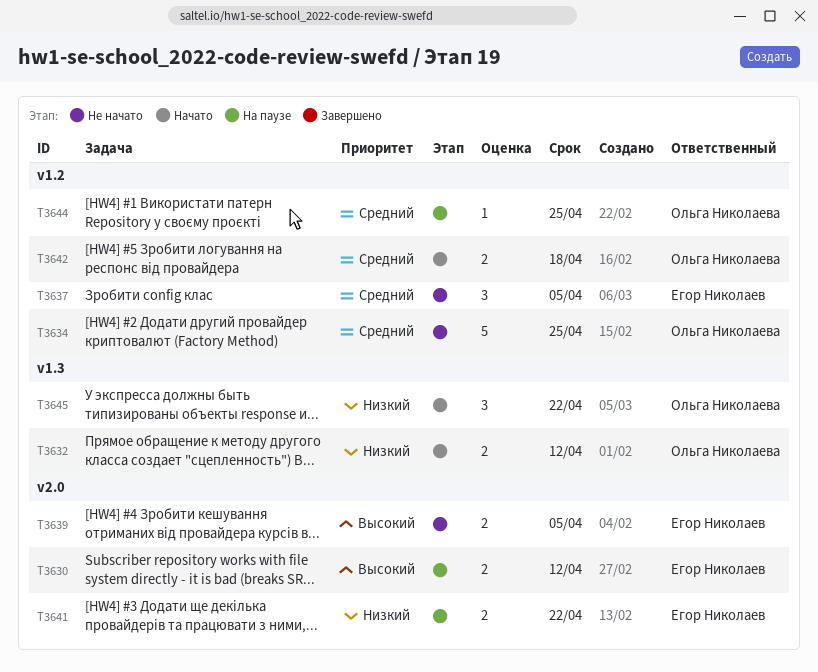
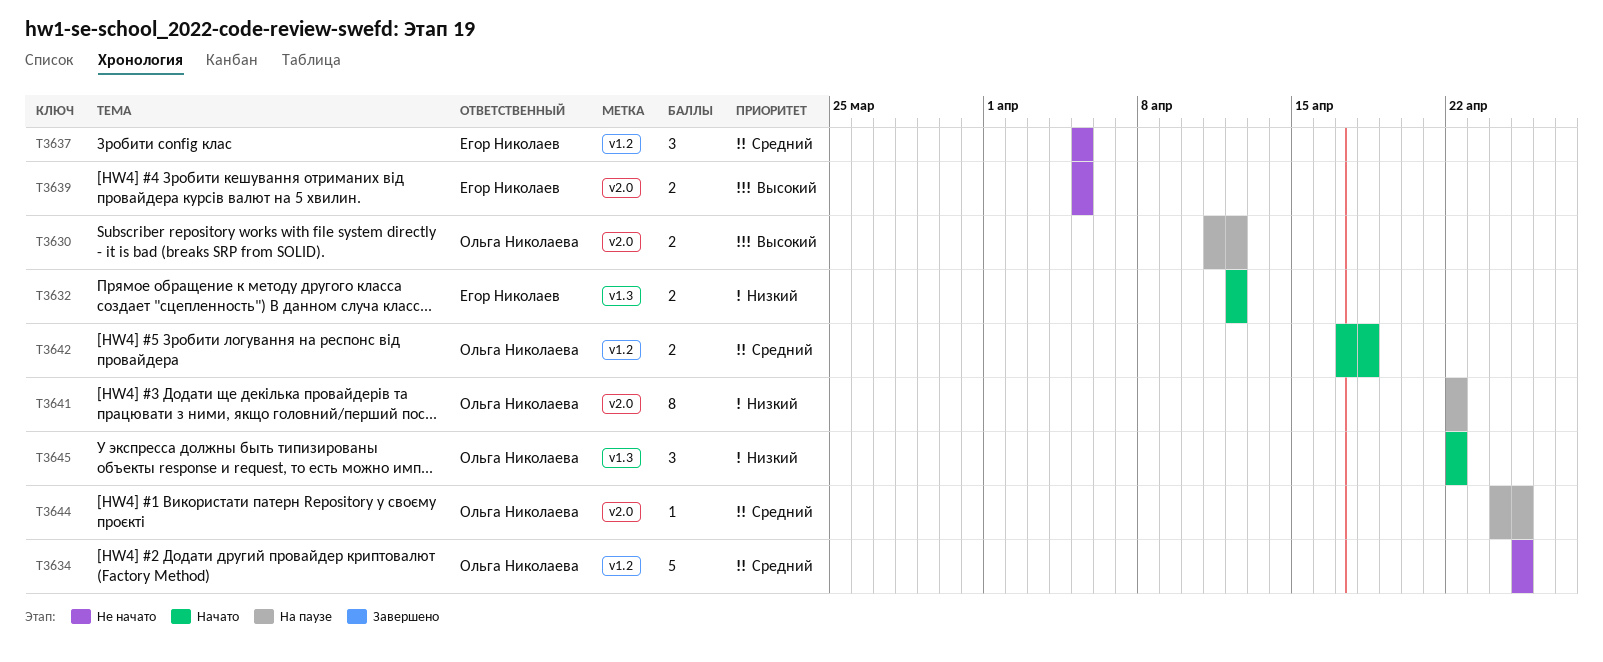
T3630, owner: Егор Николаев -> Ольга Николаева
T3632, owner: Ольга Николаева -> Егор Николаев
T3641, owner: Егор Николаев -> Ольга Николаева
T3641, estimate: 2 -> 8
T3644, label: v1.2 -> v2.0

